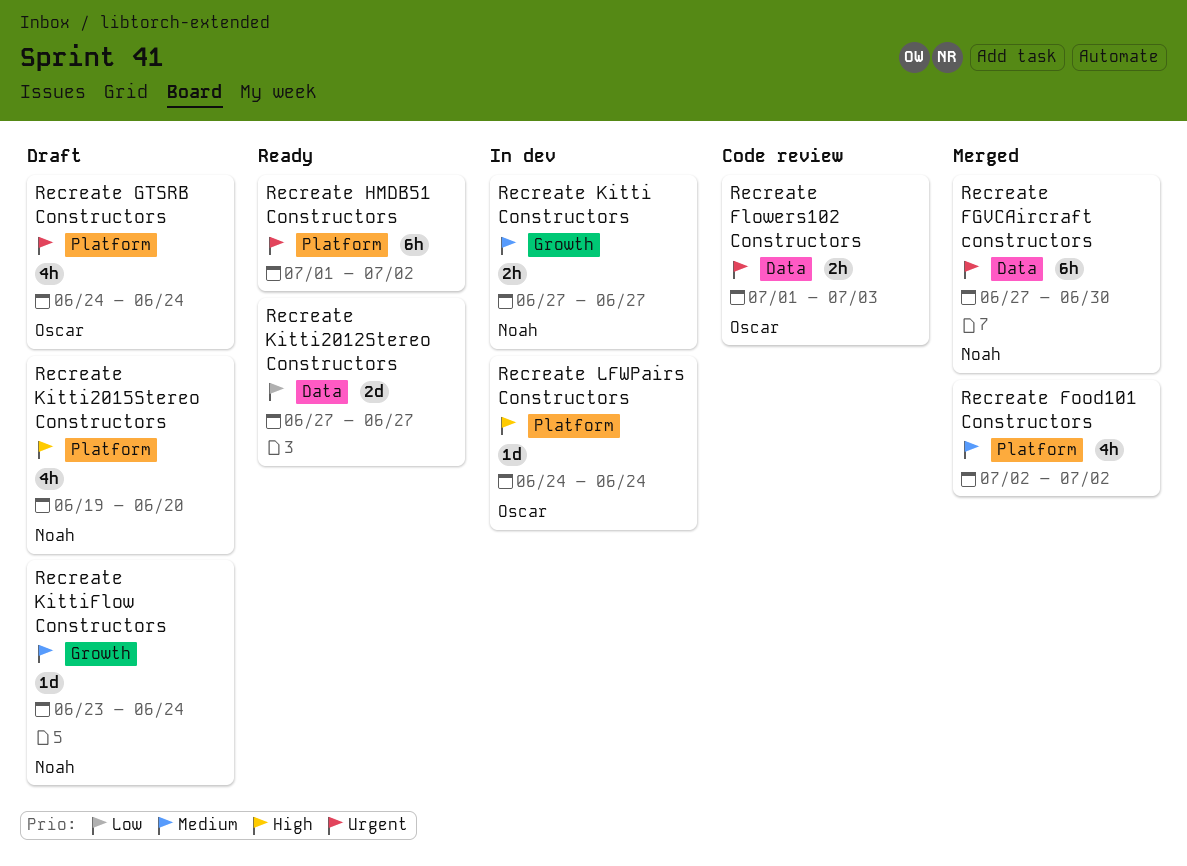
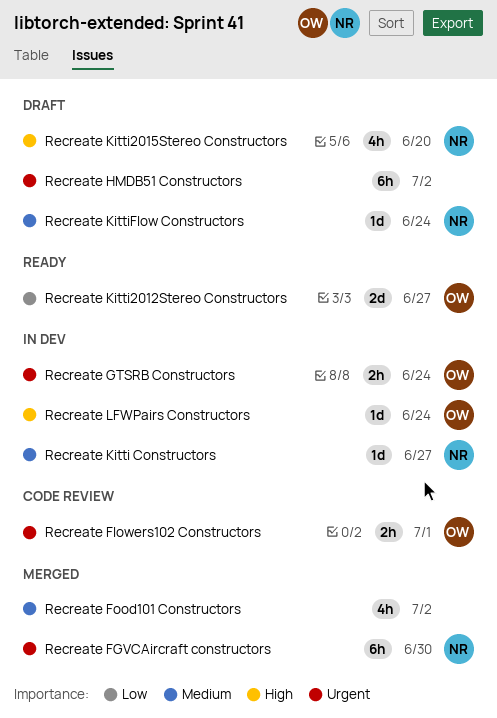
Recreate Flowers102 Constructors, due: Jul 3 -> Jul 1
Recreate GTSRB Constructors, status: Draft -> In dev
Recreate GTSRB Constructors, estimate: 4h -> 2h
Recreate HMDB51 Constructors, status: Ready -> Draft
Recreate Kitti Constructors, estimate: 2h -> 1d
Recreate Kitti2012Stereo Constructors, owner: none -> Oscar

